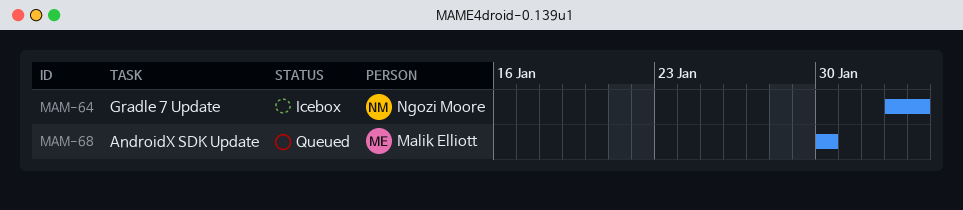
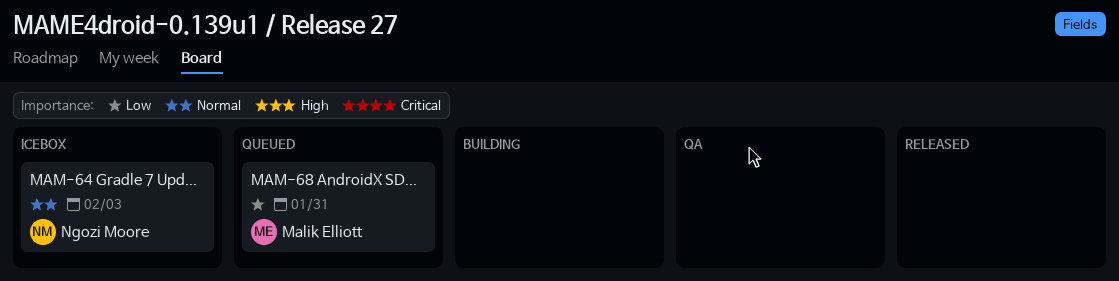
MAM-68, due: Jan 30 -> Jan 31

